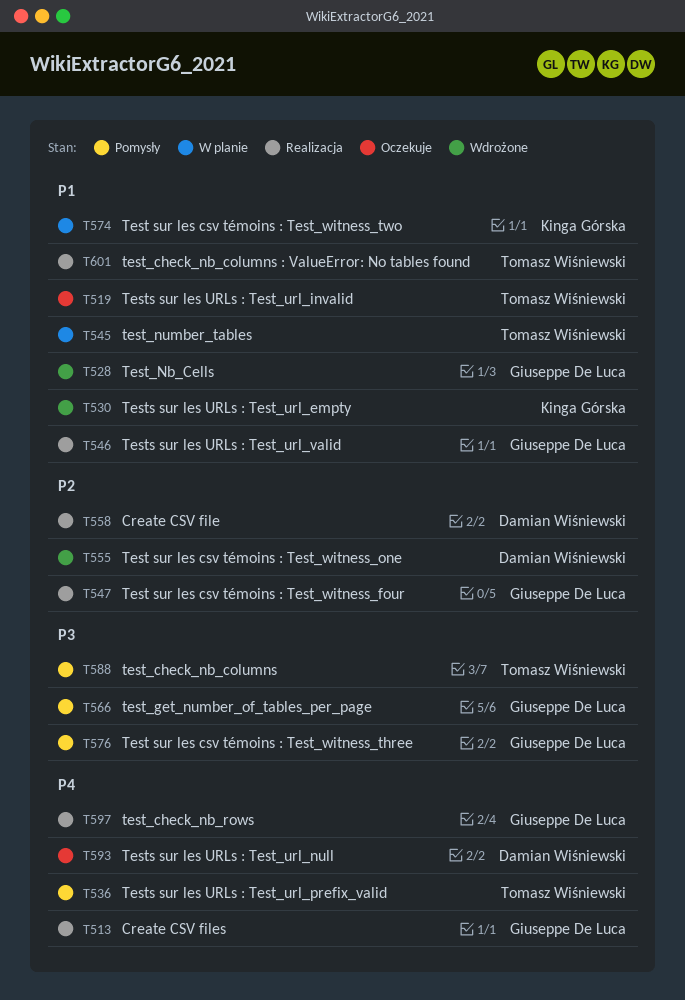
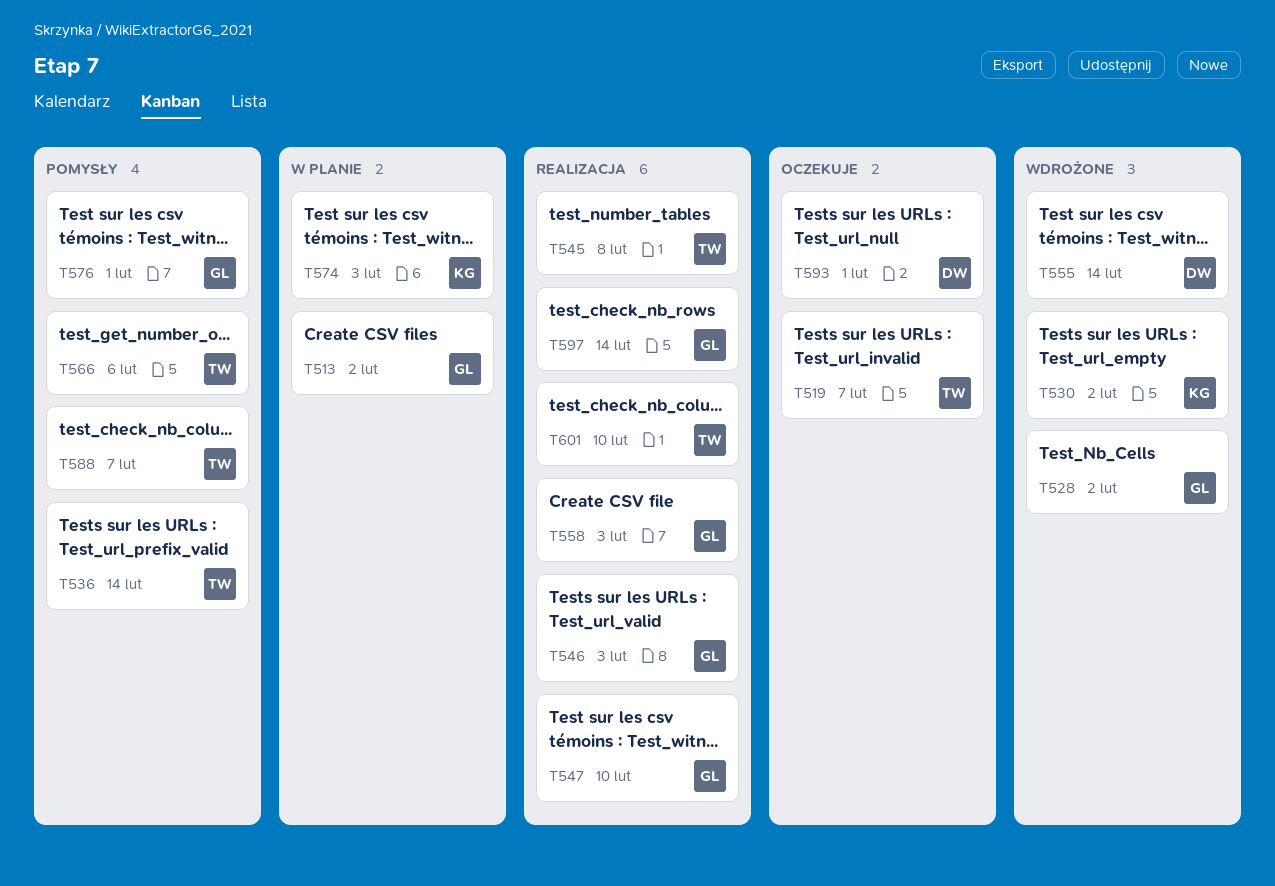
T513, status: Realizacja -> W planie
T545, status: W planie -> Realizacja
T558, owner: Damian Wiśniewski -> Giuseppe De Luca
T566, owner: Giuseppe De Luca -> Tomasz Wiśniewski

